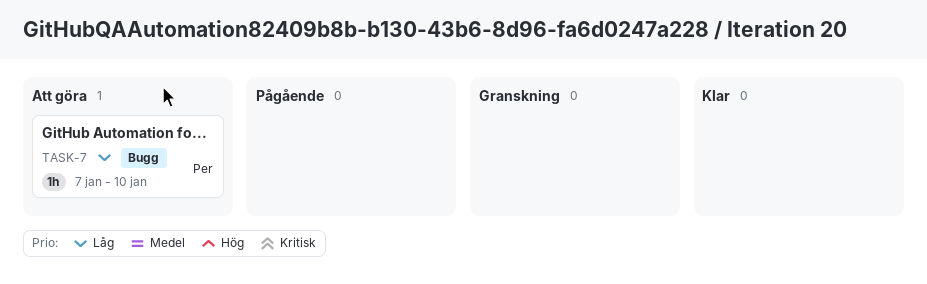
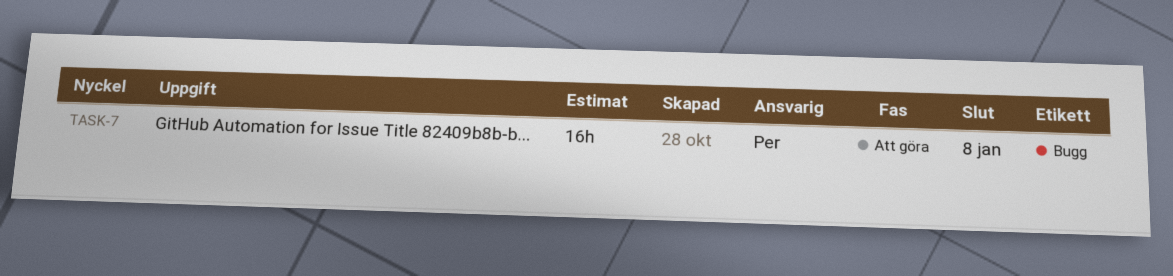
TASK-7, estimate: 1h -> 16h
TASK-7, due: Jan 10 -> Jan 8

